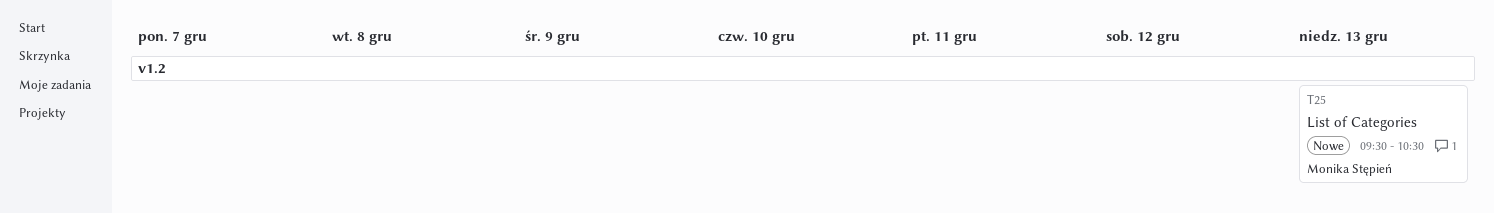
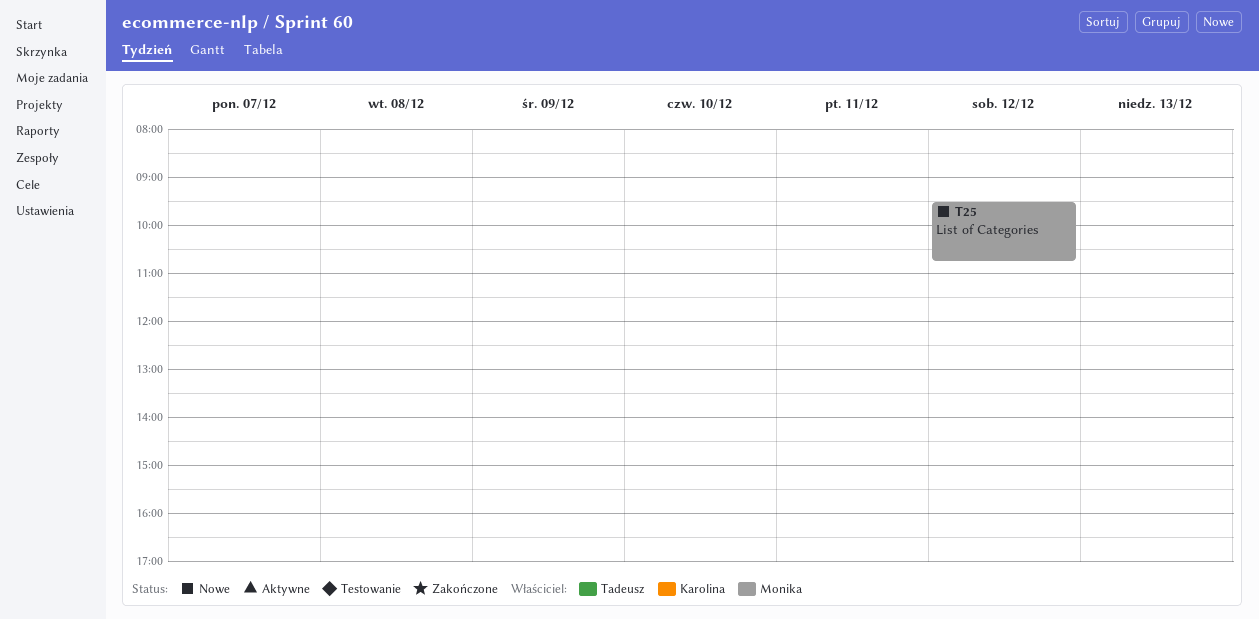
T25, day: Dec 13 -> Dec 12
T25, ends: 10:30 -> 10:45

